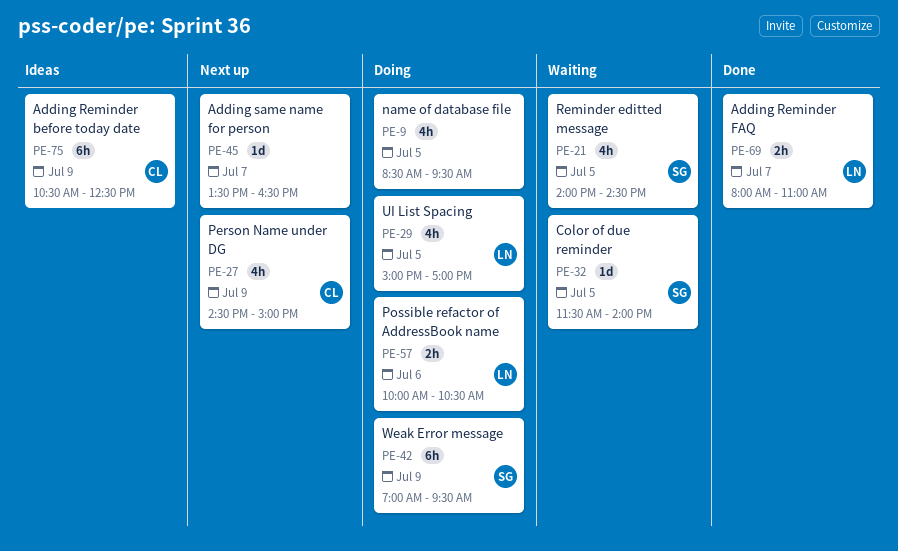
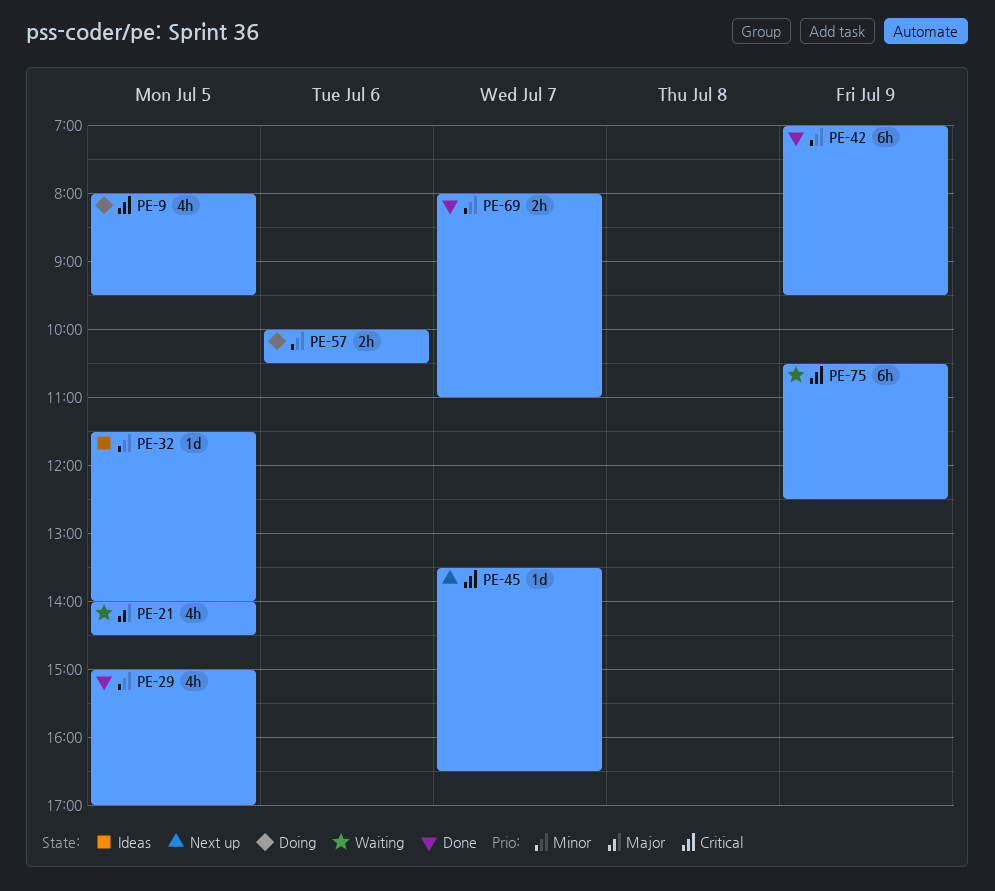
PE-9, begins: 08:30 -> 08:00
PE-27: present -> none
PE-29, status: Doing -> Done
PE-32, status: Waiting -> Ideas
PE-42, status: Doing -> Done
PE-75, status: Ideas -> Waiting

